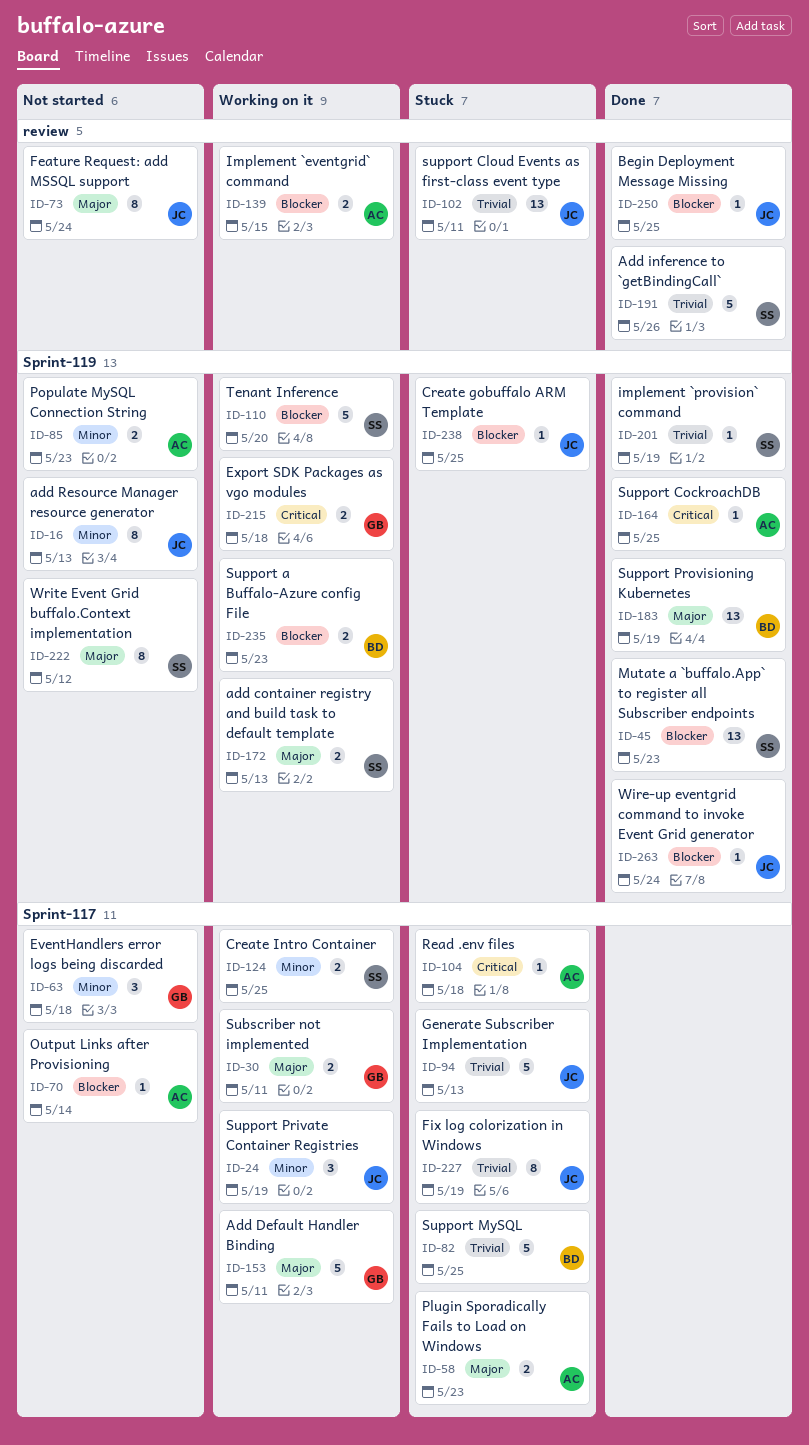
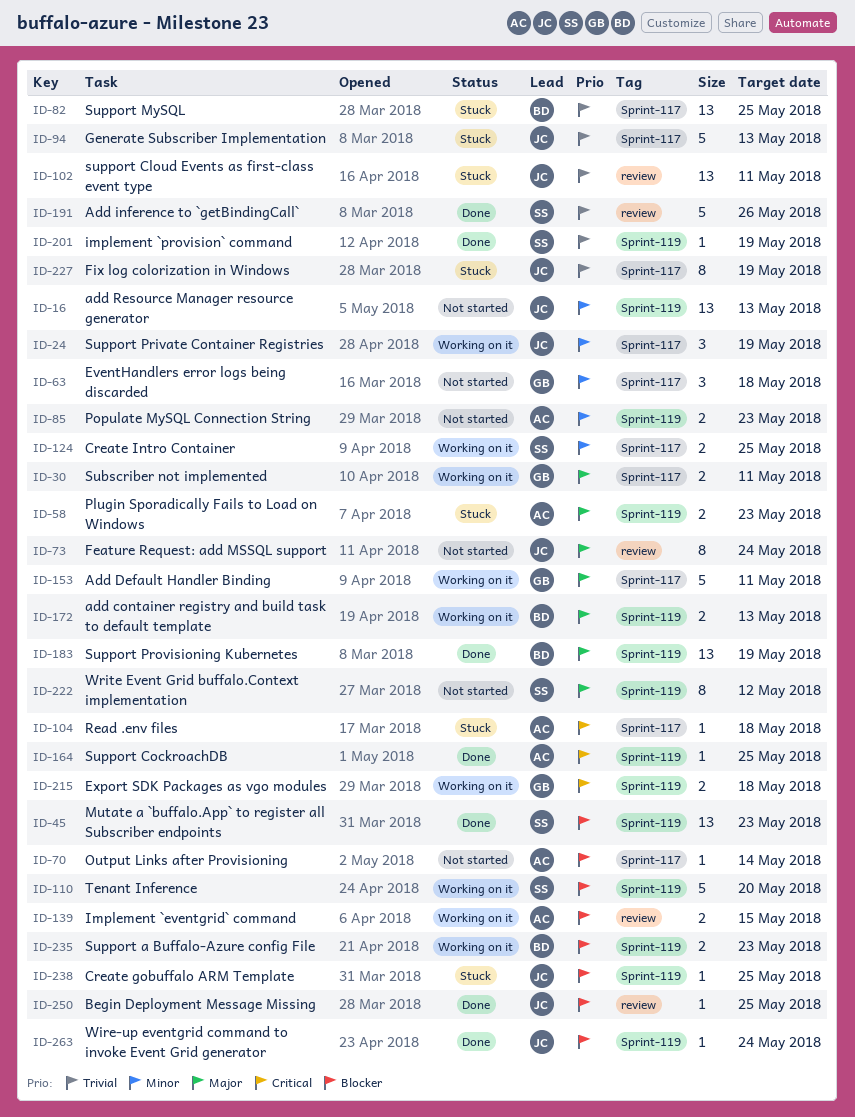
ID-16, estimate: 8 -> 13
ID-58, label: Sprint-117 -> Sprint-119
ID-82, estimate: 5 -> 13
ID-172, owner: SS -> BD

